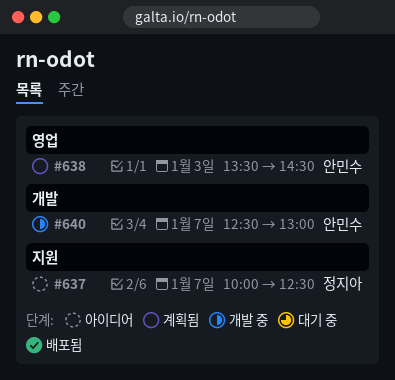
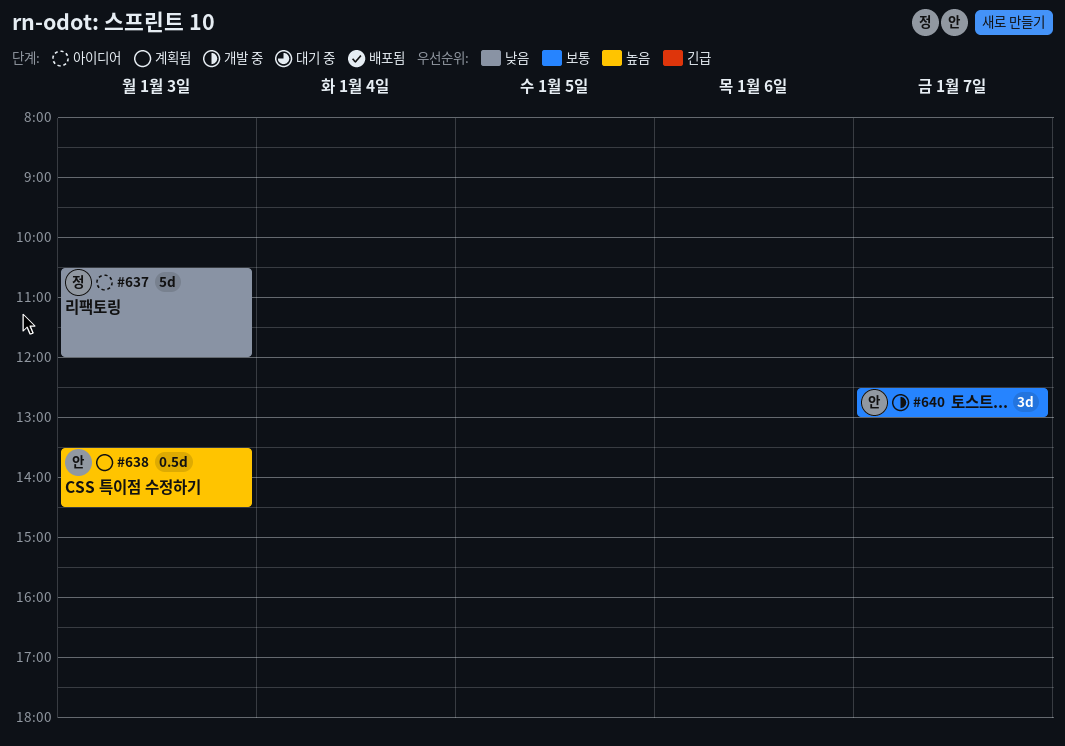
#637, day: Jan 7 -> Jan 3
#637, begins: 10:00 -> 10:30
#637, ends: 12:30 -> 12:00

